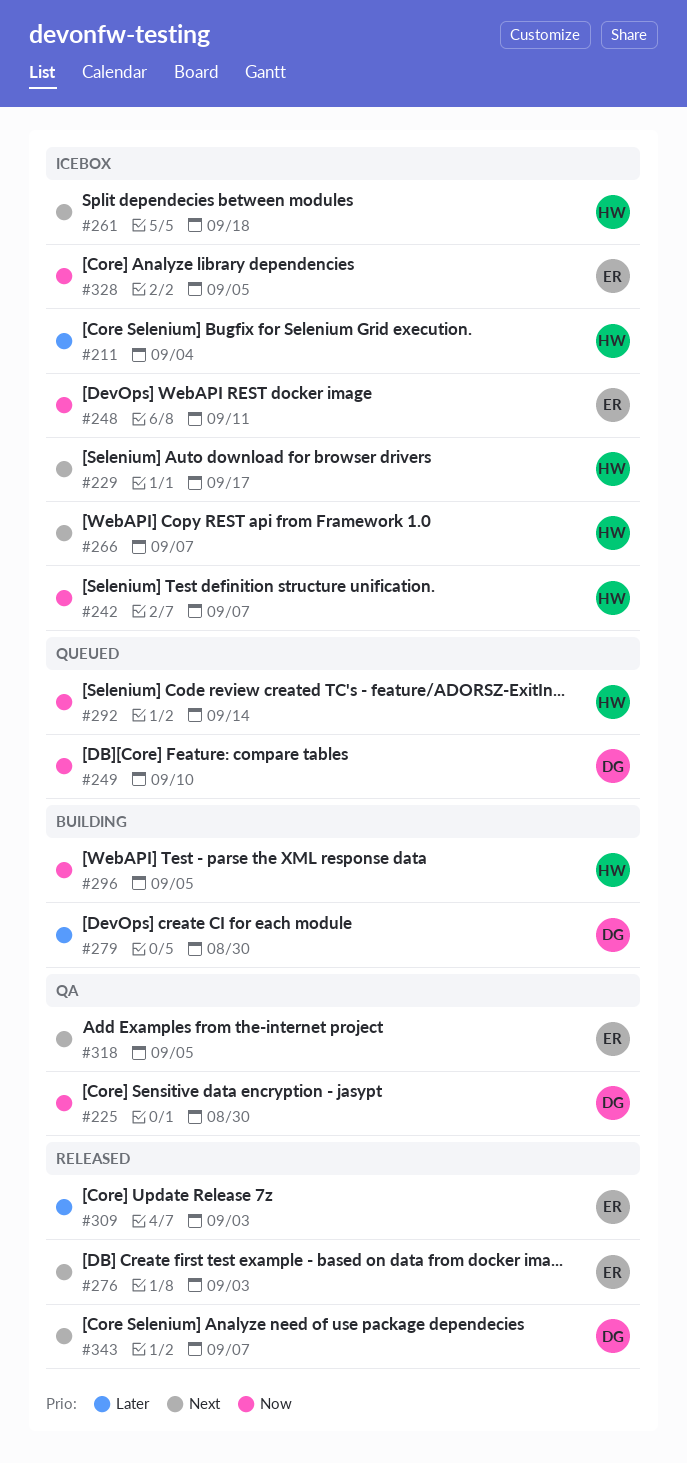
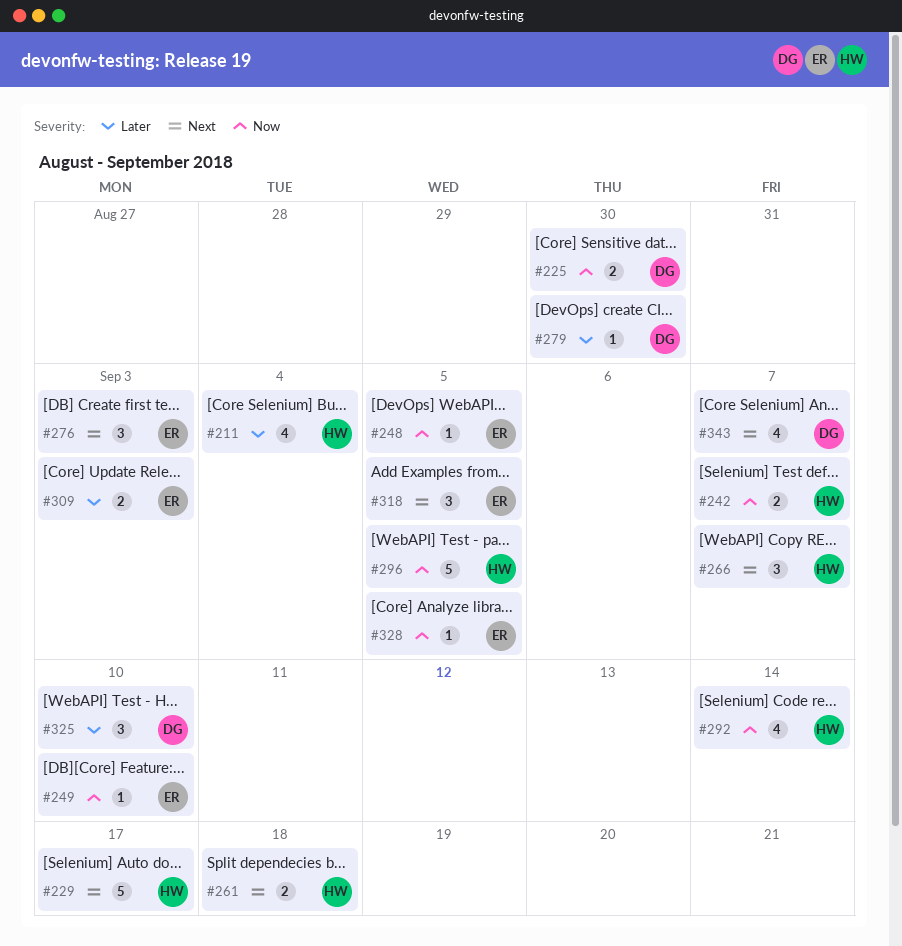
#248, due: Sep 11 -> Sep 5
#249, owner: DG -> ER
#325: none -> present

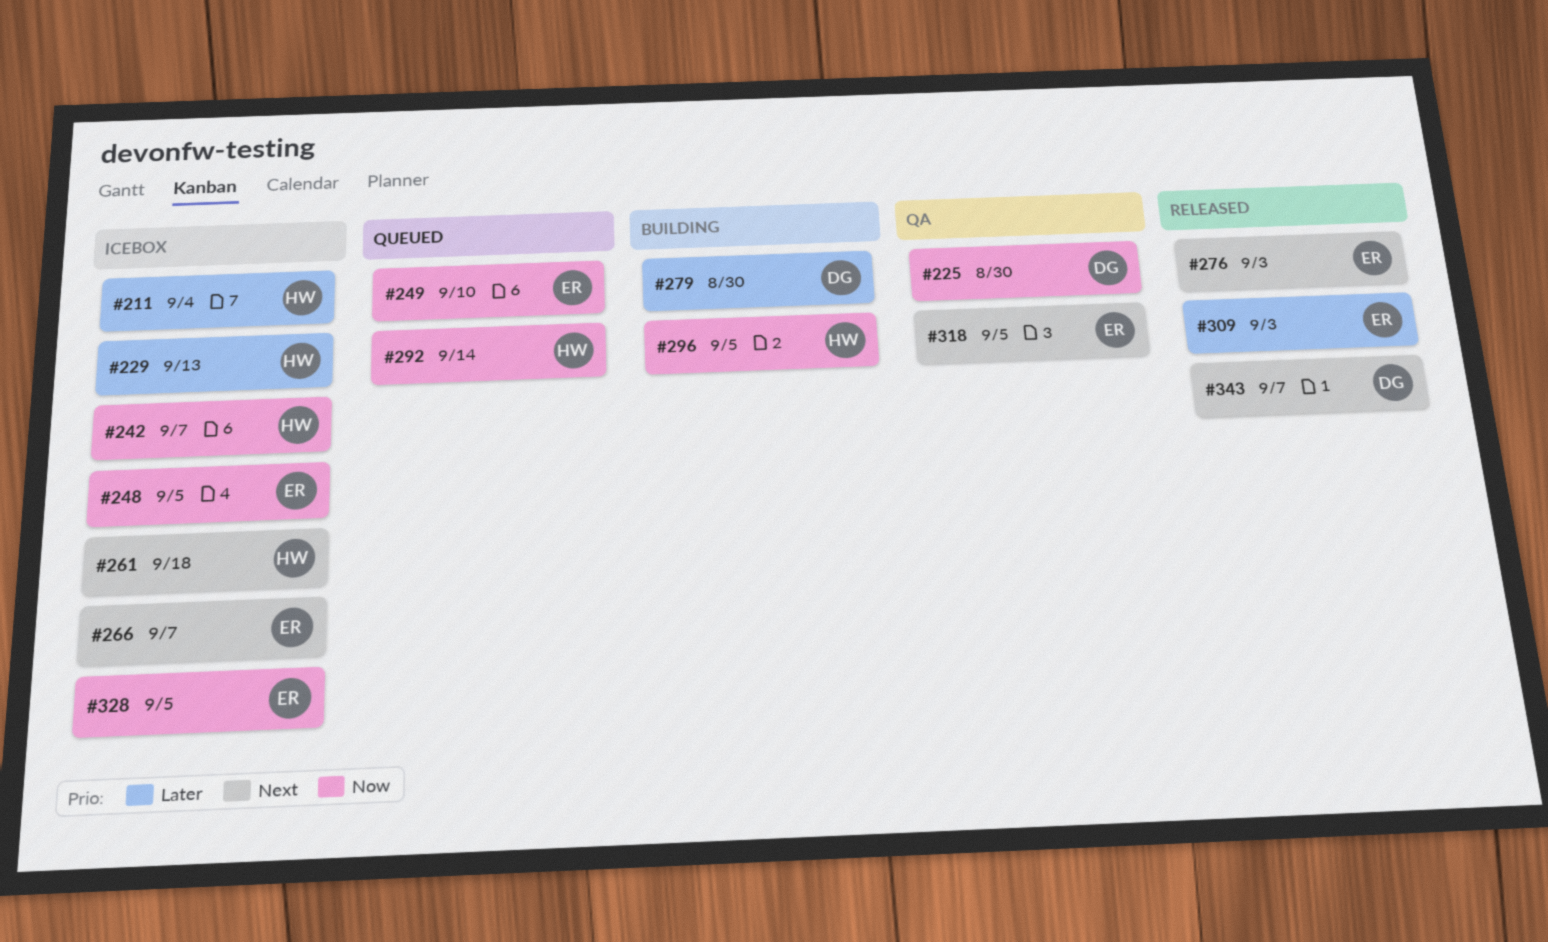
#229, priority: Next -> Later
#229, due: Sep 17 -> Sep 13
#266, owner: HW -> ER
#325: present -> none

